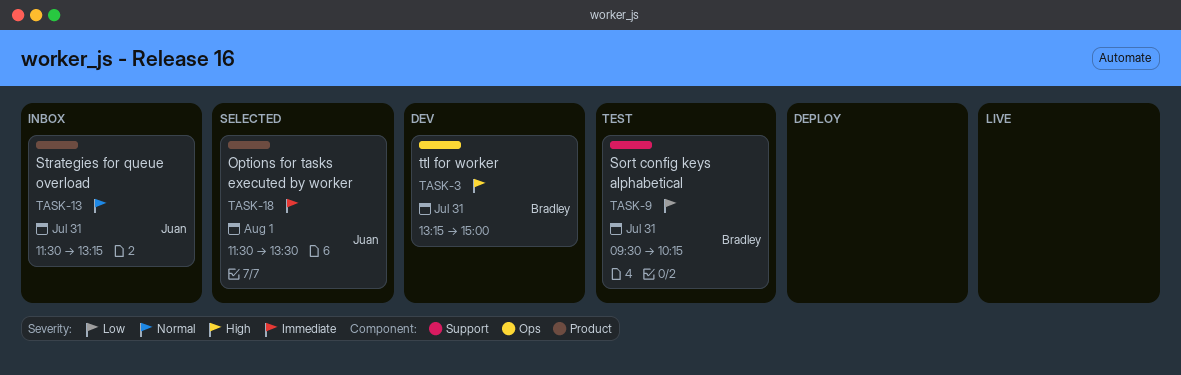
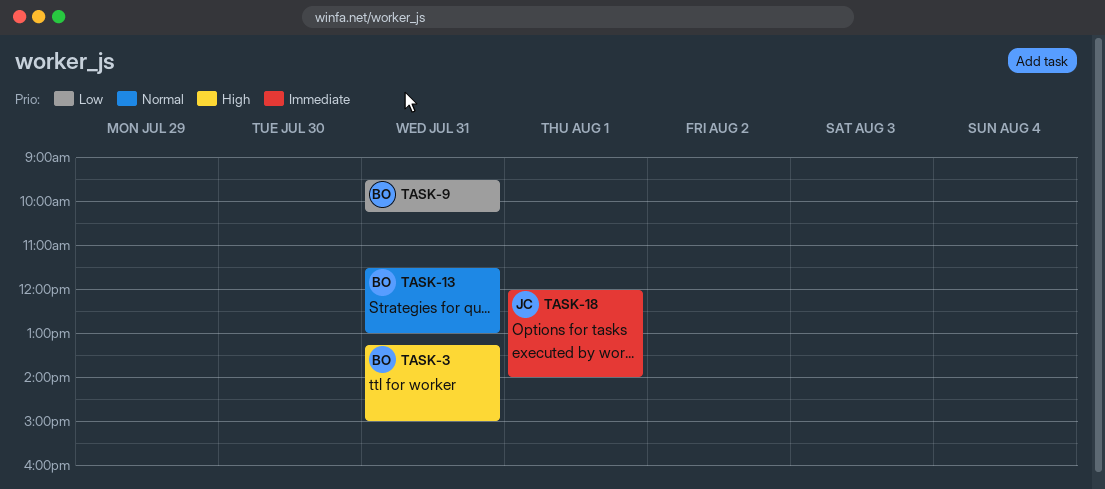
TASK-13, owner: Juan -> Bradley
TASK-13, ends: 13:15 -> 13:00
TASK-18, begins: 11:30 -> 12:00
TASK-18, ends: 13:30 -> 14:00

